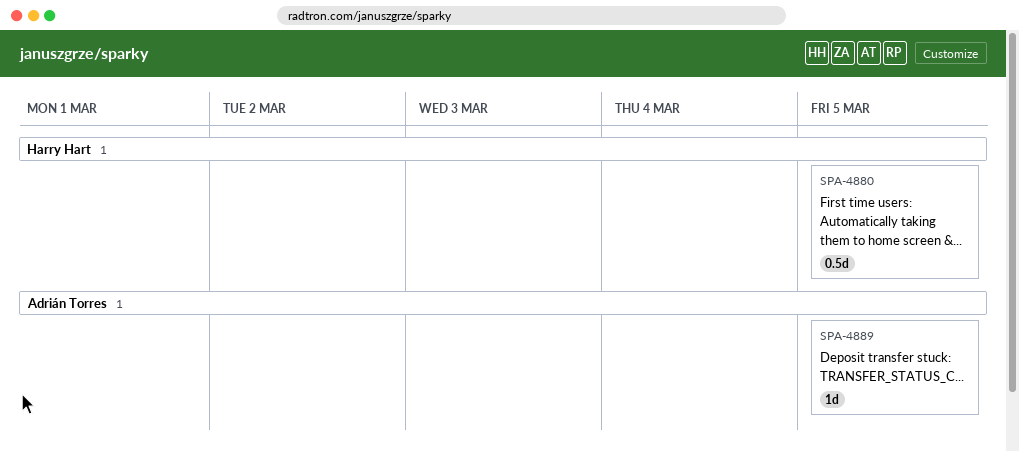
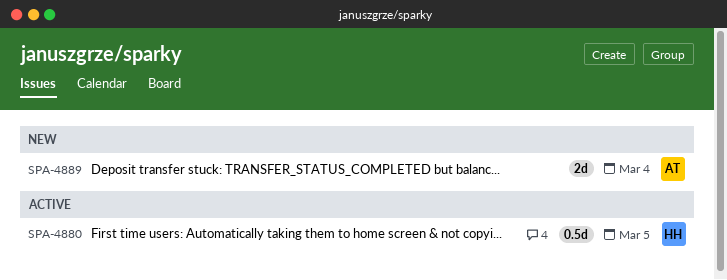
SPA-4889, estimate: 1d -> 2d
SPA-4889, due: Mar 5 -> Mar 4

